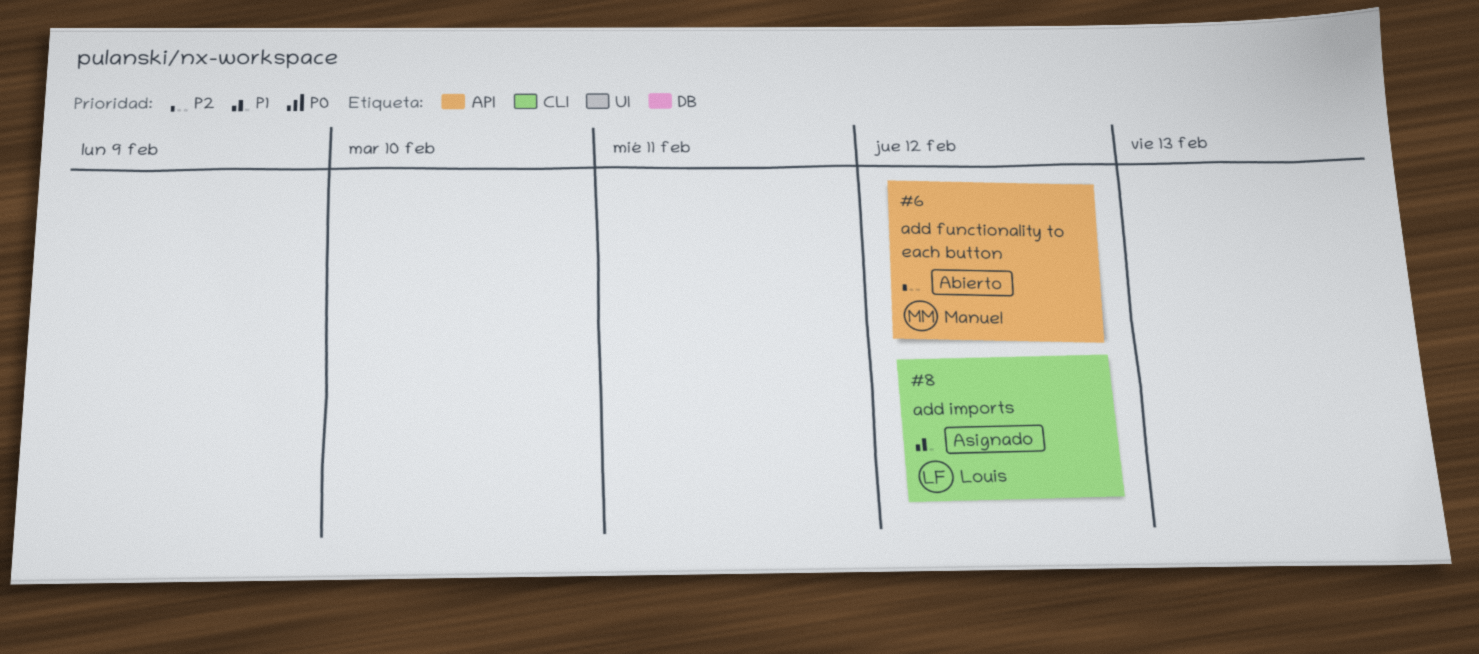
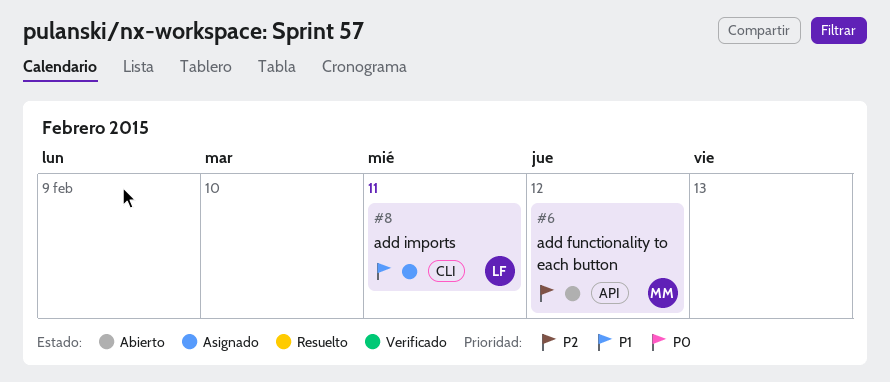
#8, due: Feb 12 -> Feb 11

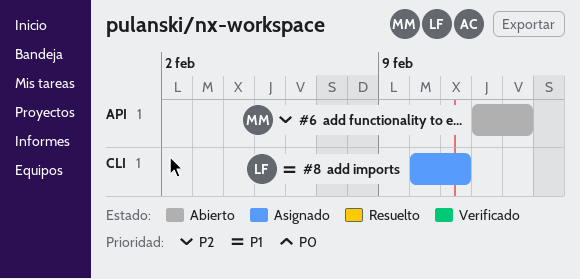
#6, due: Feb 12 -> Feb 13

